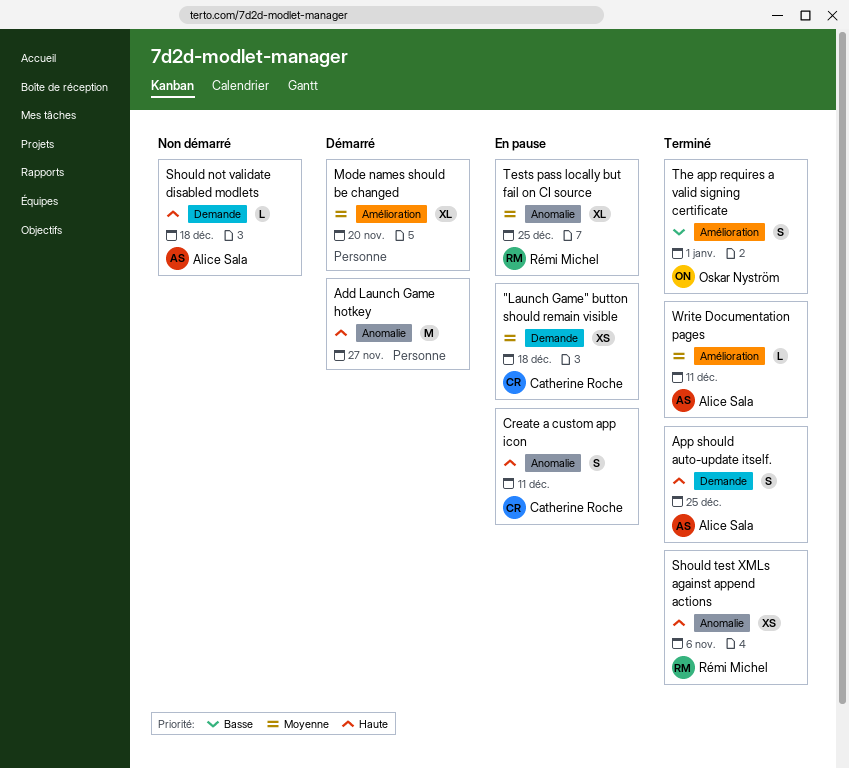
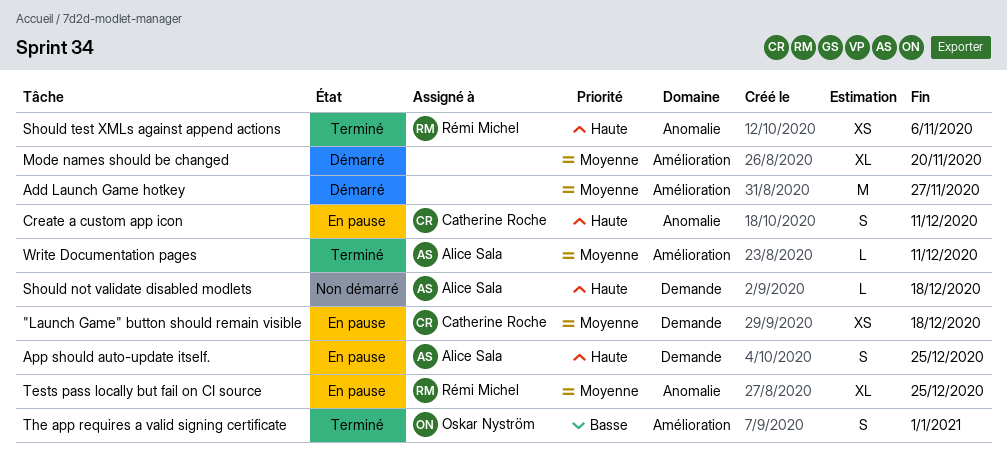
Add Launch Game hotkey, priority: Haute -> Moyenne
Add Launch Game hotkey, label: Anomalie -> Amélioration
App should auto-update itself., status: Terminé -> En pause

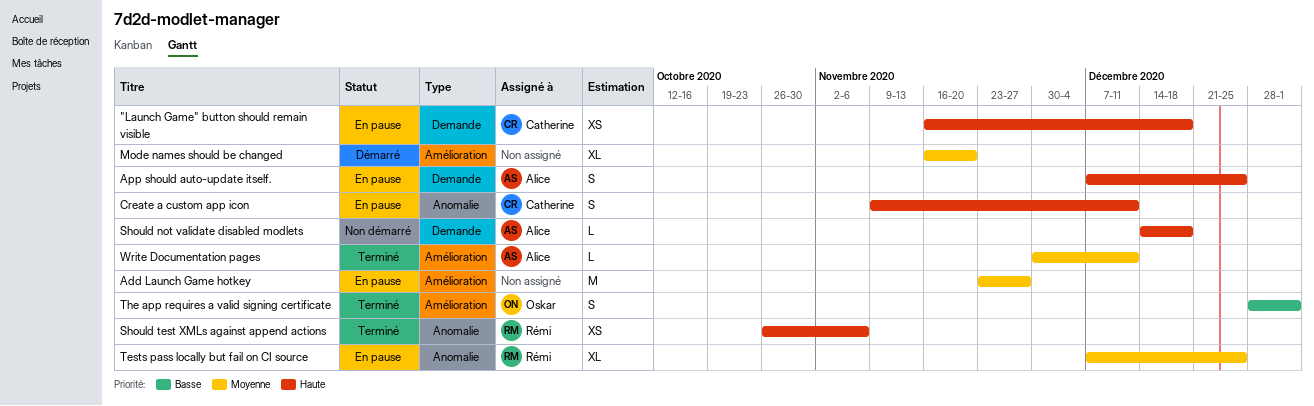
"Launch Game" button should remain visible, priority: Moyenne -> Haute
Add Launch Game hotkey, status: Démarré -> En pause

